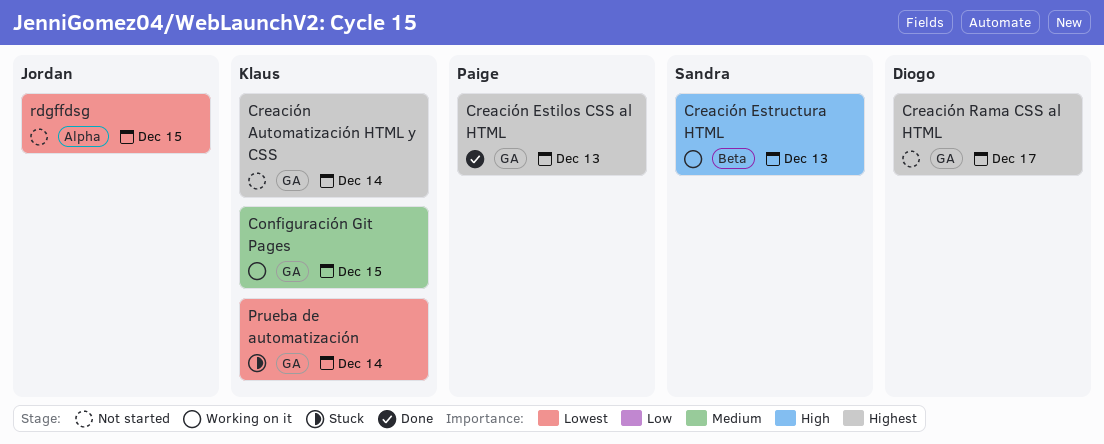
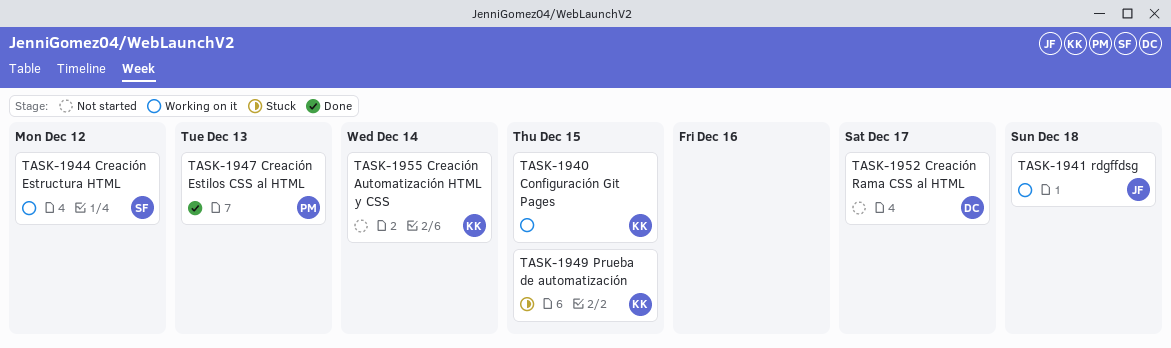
Creación Estructura HTML, due: Dec 13 -> Dec 12
Prueba de automatización, due: Dec 14 -> Dec 15
rdgffdsg, status: Not started -> Working on it
rdgffdsg, due: Dec 15 -> Dec 18

